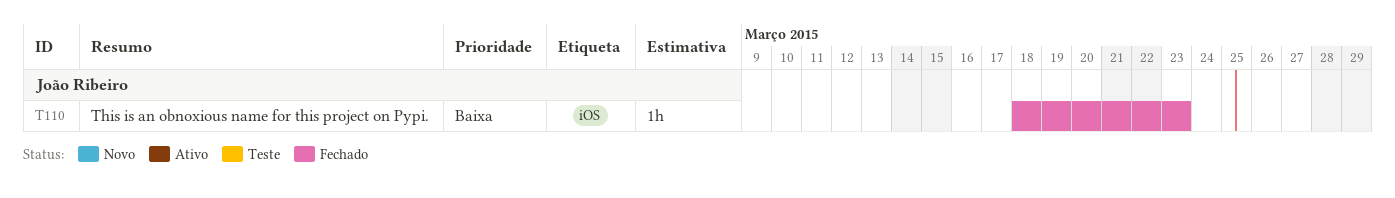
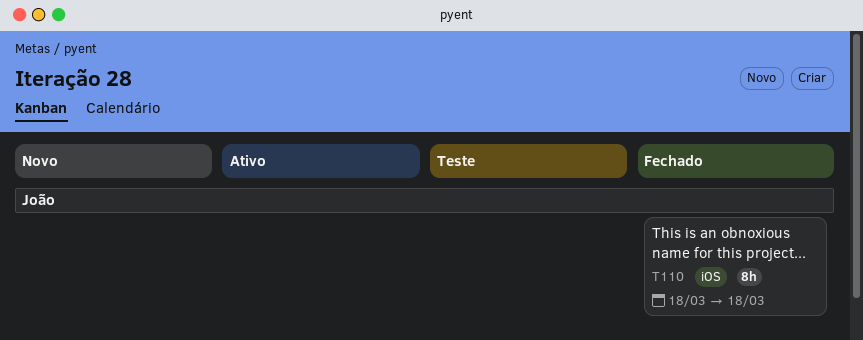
T110, estimate: 1h -> 8h
T110, due: Mar 23 -> Mar 18

